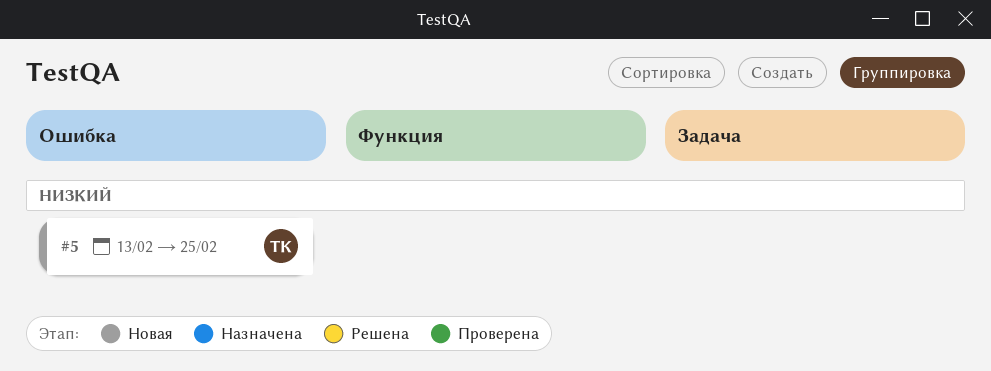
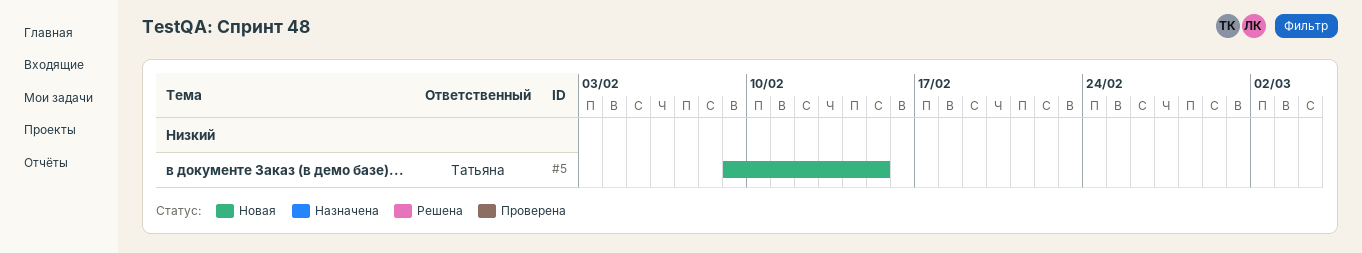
#5, start: Feb 13 -> Feb 9
#5, due: Feb 25 -> Feb 15

